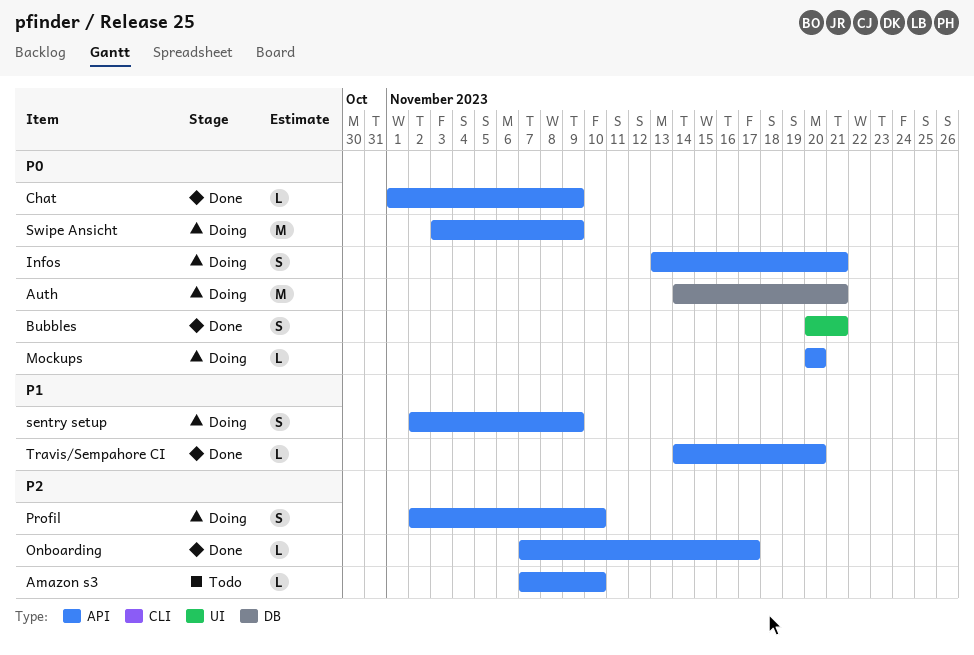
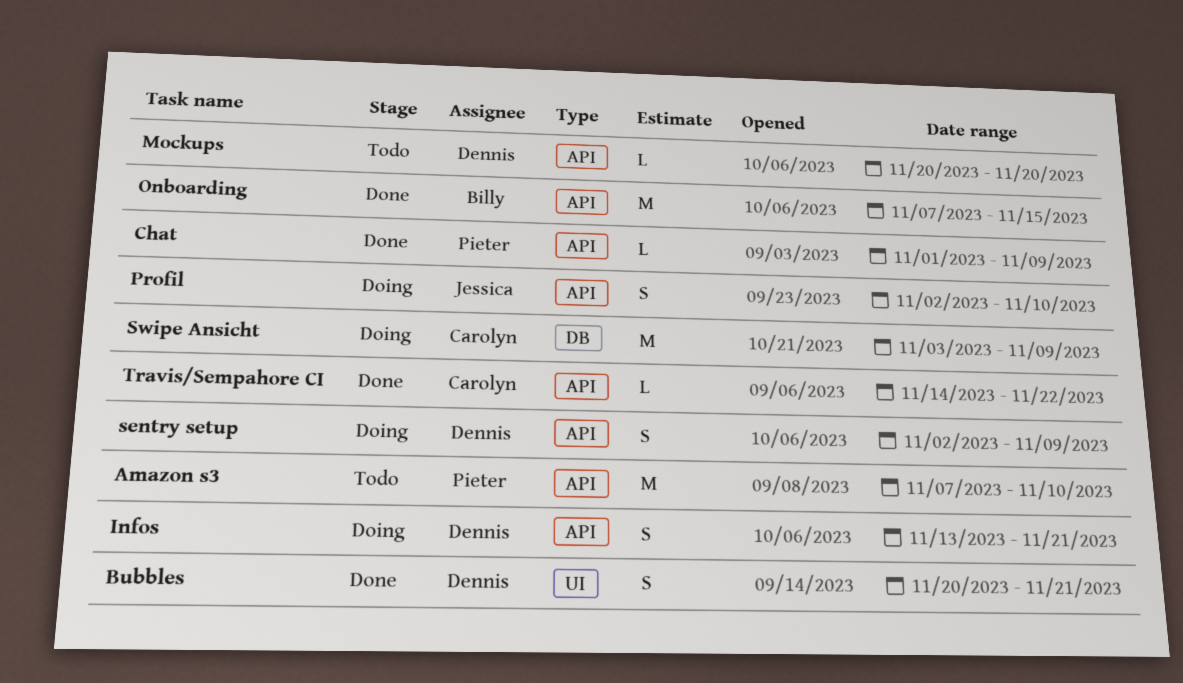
Amazon s3, estimate: L -> M
Auth: present -> none
Mockups, status: Doing -> Todo
Onboarding, estimate: L -> M
Onboarding, due: Nov 17 -> Nov 15
Swipe Ansicht, label: API -> DB
Travis/Sempahore CI, due: Nov 20 -> Nov 22

